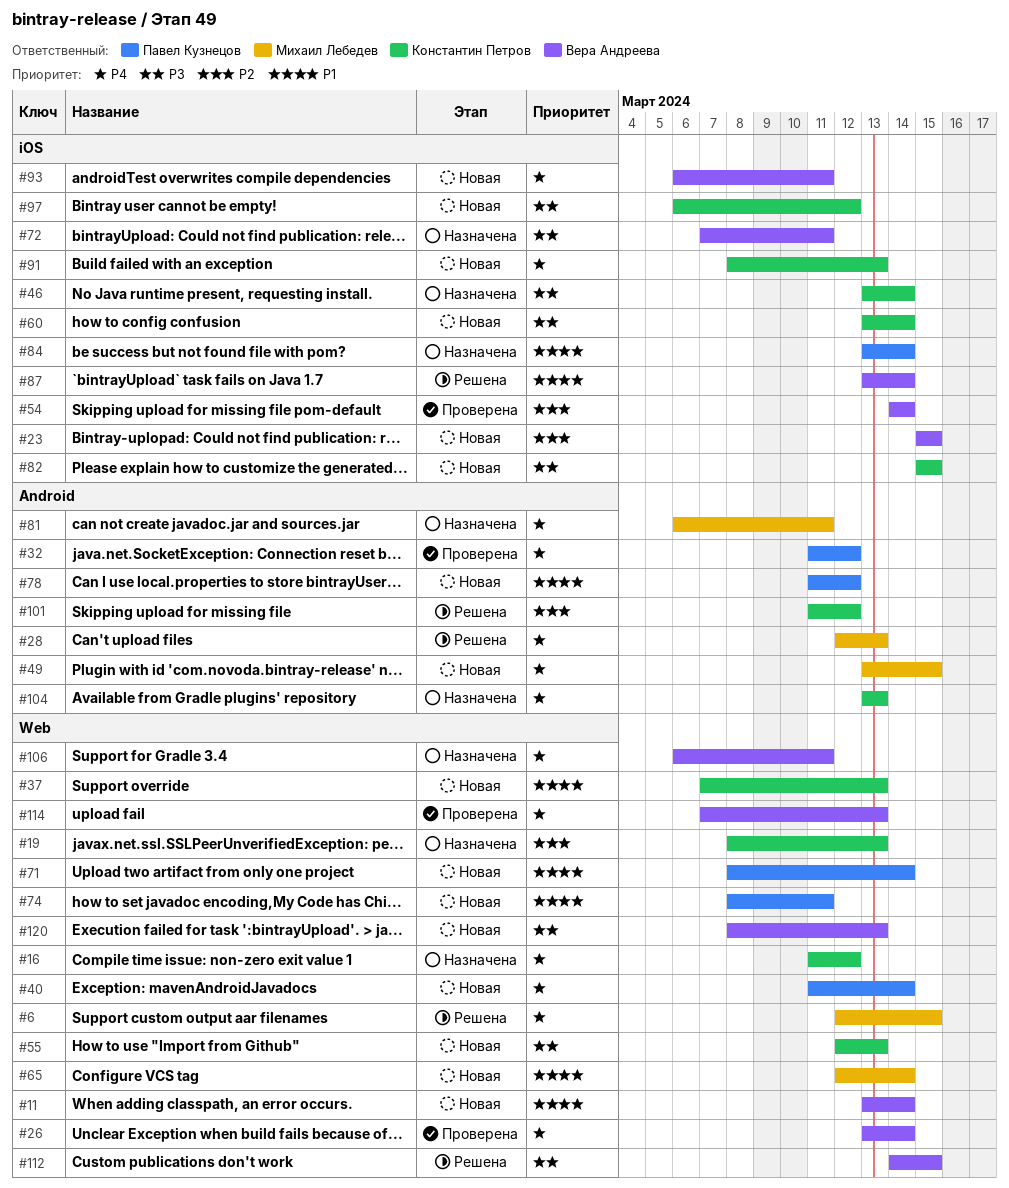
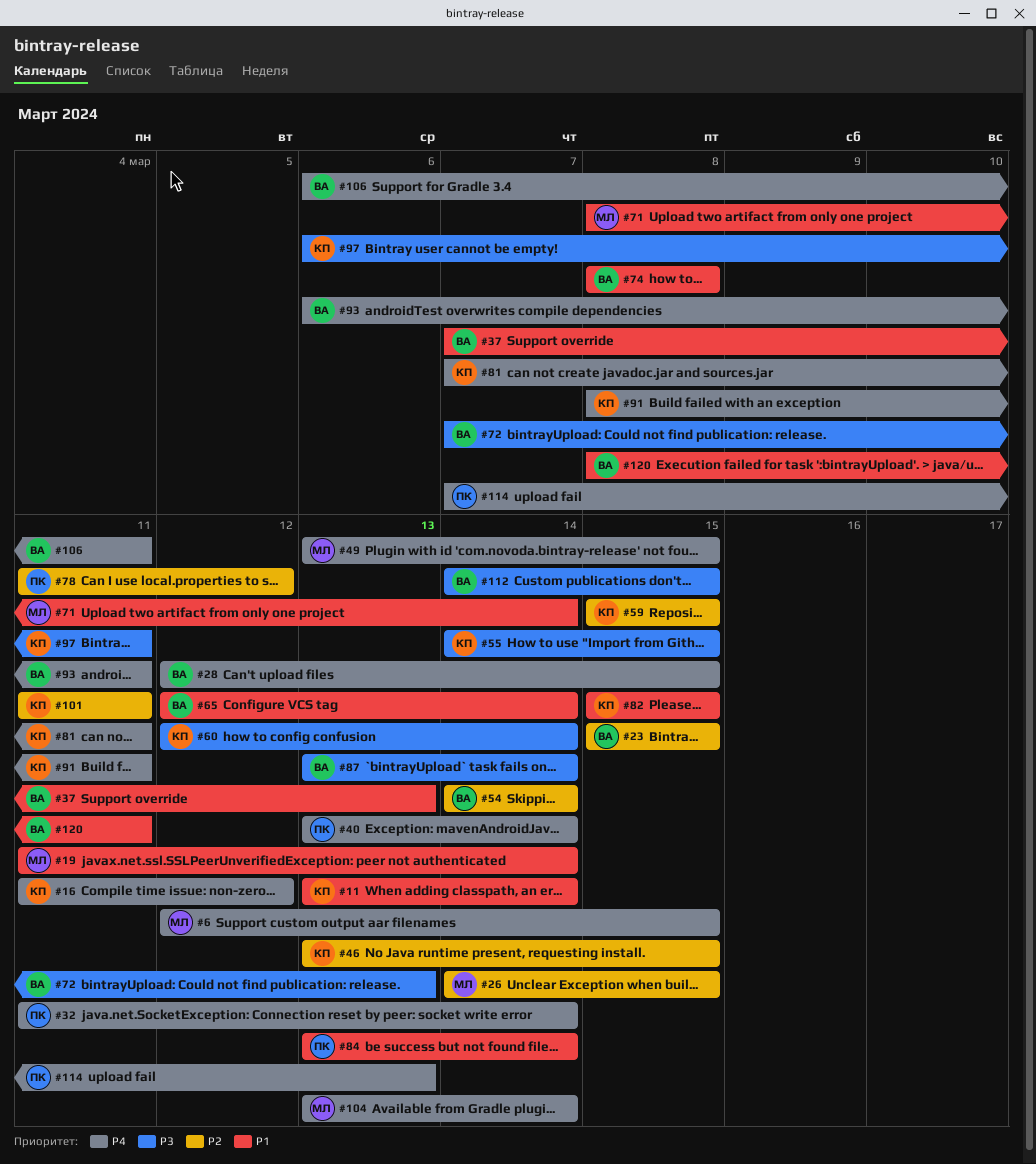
#11, owner: Вера Андреева -> Константин Петров
#19, owner: Константин Петров -> Михаил Лебедев
#19, priority: P2 -> P1
#19, start: Mar 8 -> Mar 11
#19, due: Mar 13 -> Mar 14
#26, owner: Вера Андреева -> Михаил Лебедев
#26, priority: P4 -> P2
#26, start: Mar 13 -> Mar 14
#26, due: Mar 14 -> Mar 15
#28, owner: Михаил Лебедев -> Вера Андреева
#28, due: Mar 13 -> Mar 15
#32, due: Mar 12 -> Mar 14
#37, owner: Константин Петров -> Вера Андреева
#40, start: Mar 11 -> Mar 13
#46, priority: P3 -> P2
#46, due: Mar 14 -> Mar 15
#55, start: Mar 12 -> Mar 14
#55, due: Mar 13 -> Mar 15
#59: none -> present
#60, start: Mar 13 -> Mar 12
#65, owner: Михаил Лебедев -> Вера Андреева
#71, owner: Павел Кузнецов -> Михаил Лебедев
#72, due: Mar 11 -> Mar 13
#74, owner: Павел Кузнецов -> Вера Андреева
#74, due: Mar 11 -> Mar 8
#78, priority: P1 -> P2
#81, owner: Михаил Лебедев -> Константин Петров
#81, start: Mar 6 -> Mar 7
#82, priority: P3 -> P1
#87, priority: P1 -> P3
#91, due: Mar 13 -> Mar 11
#97, due: Mar 12 -> Mar 11
#101, due: Mar 12 -> Mar 11
#104, owner: Константин Петров -> Михаил Лебедев
#104, due: Mar 13 -> Mar 14
#114, owner: Вера Андреева -> Павел Кузнецов
#120, priority: P3 -> P1
#120, due: Mar 13 -> Mar 11

